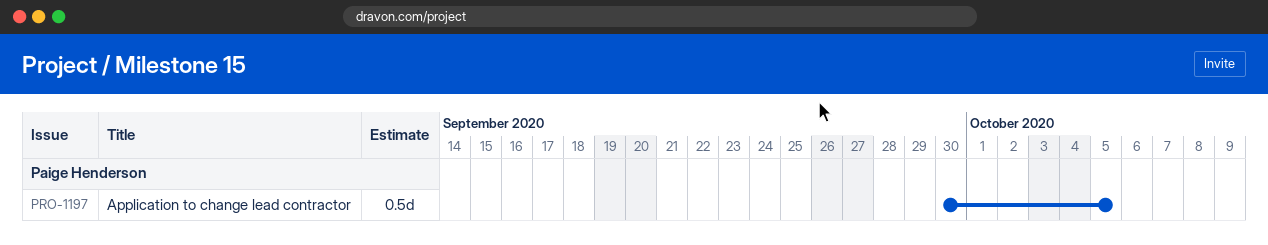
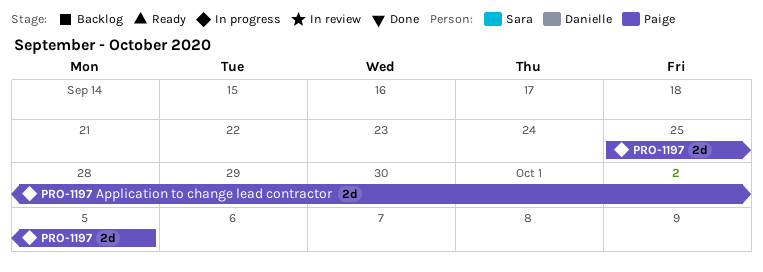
PRO-1197, estimate: 0.5d -> 2d
PRO-1197, start: Sep 30 -> Sep 25

